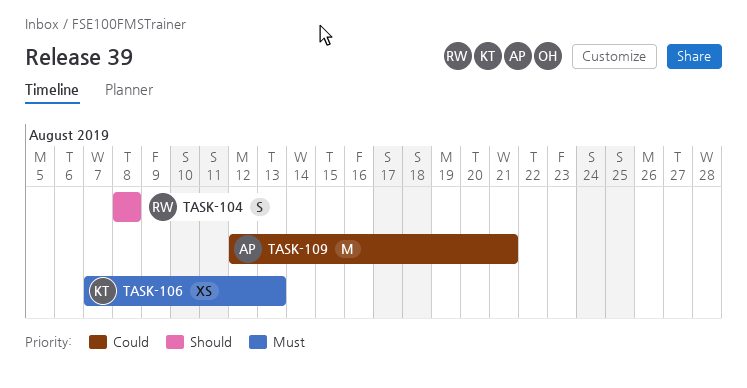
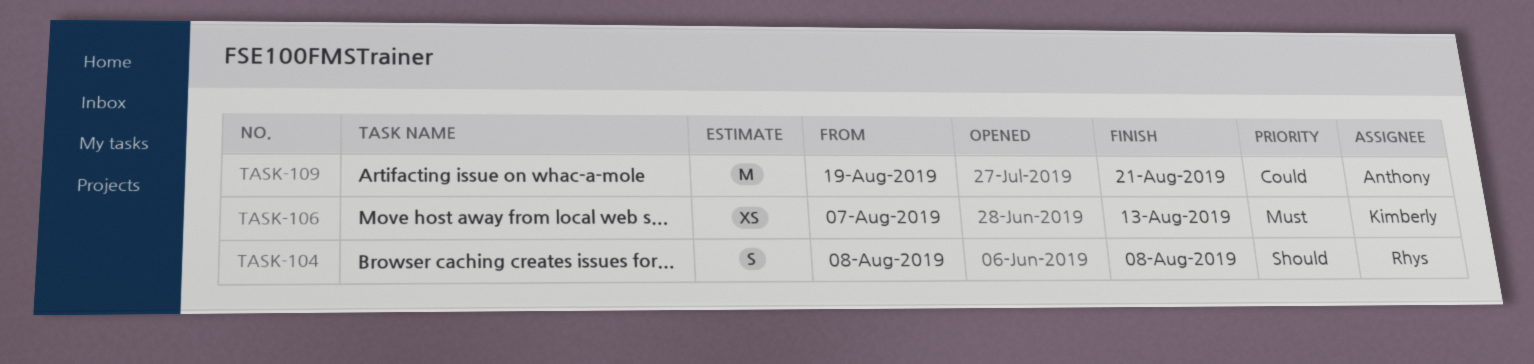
TASK-109, start: Aug 12 -> Aug 19

